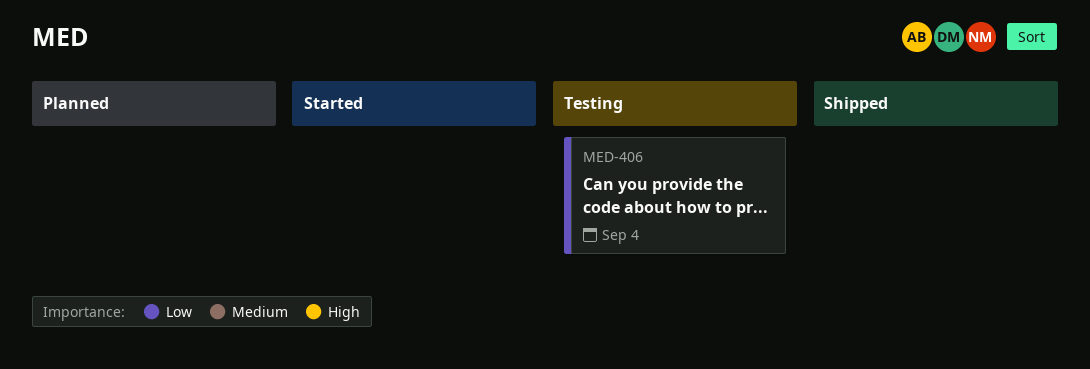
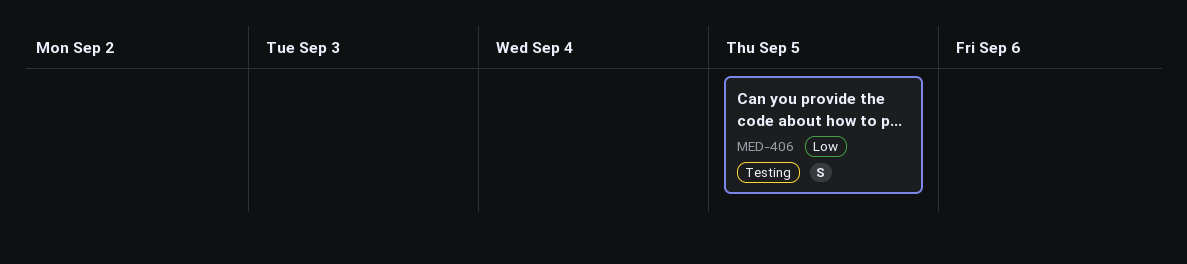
MED-406, due: Sep 4 -> Sep 5

